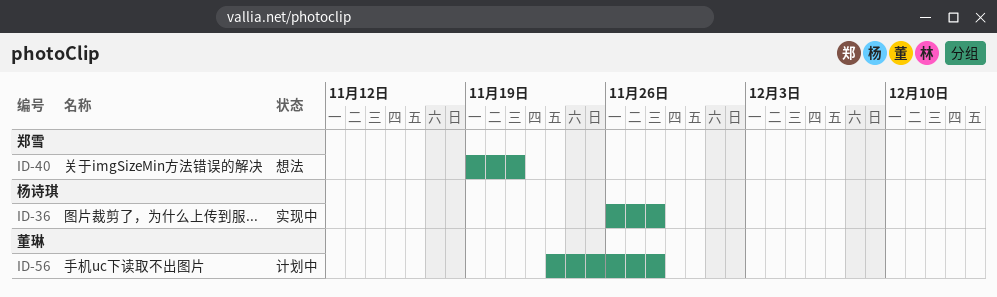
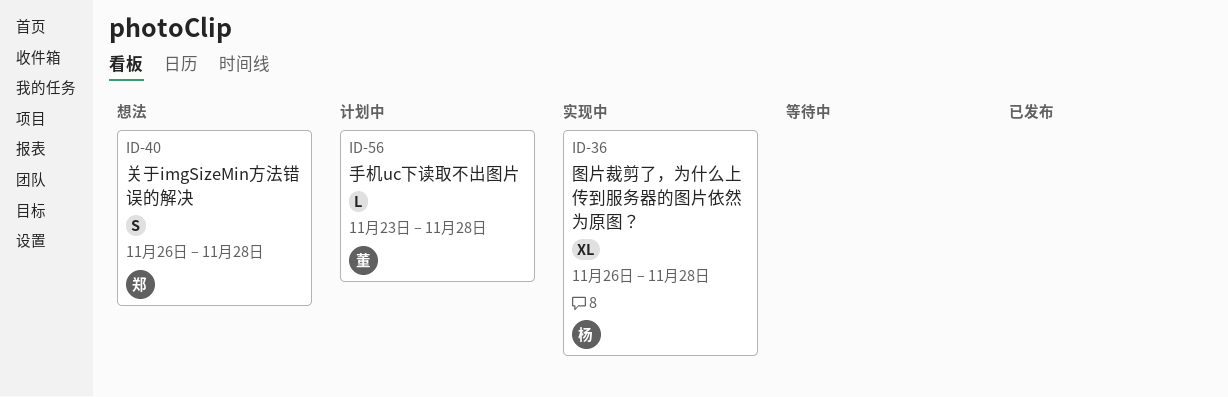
ID-40, start: Nov 19 -> Nov 26
ID-40, due: Nov 21 -> Nov 28

